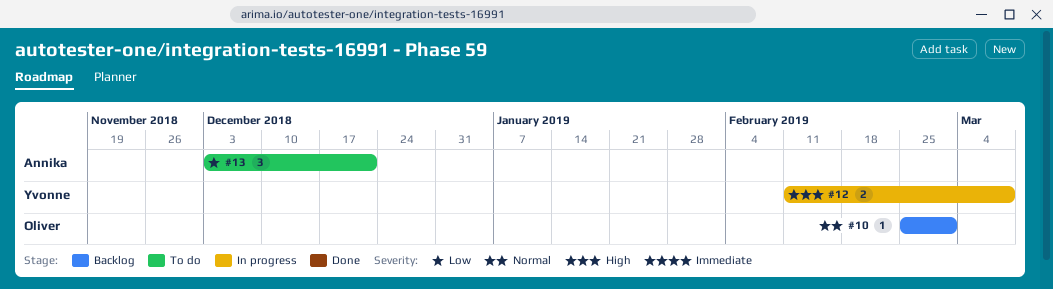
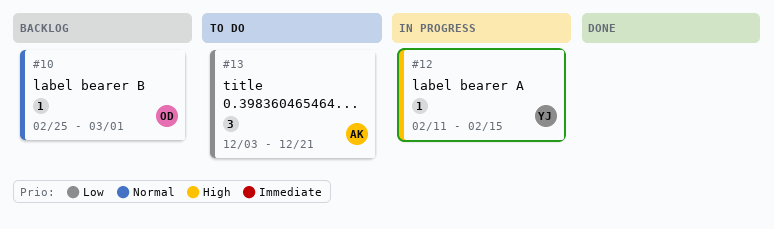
#12, estimate: 2 -> 1
#12, due: Mar 8 -> Feb 15

